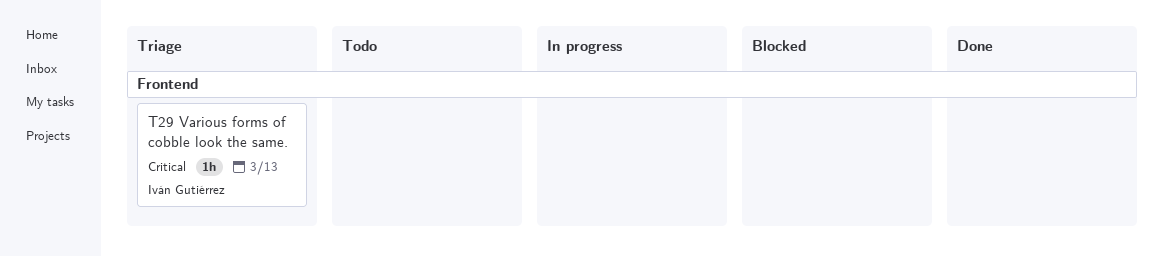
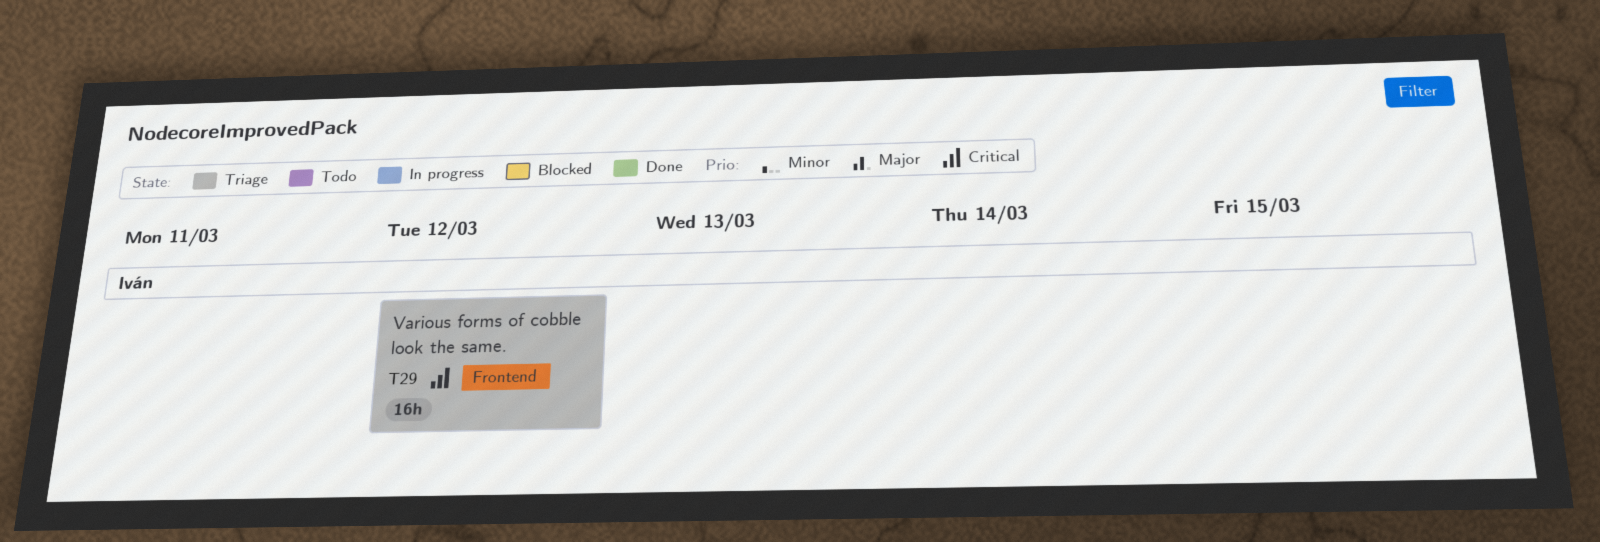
T29, estimate: 1h -> 16h
T29, due: Mar 13 -> Mar 12

